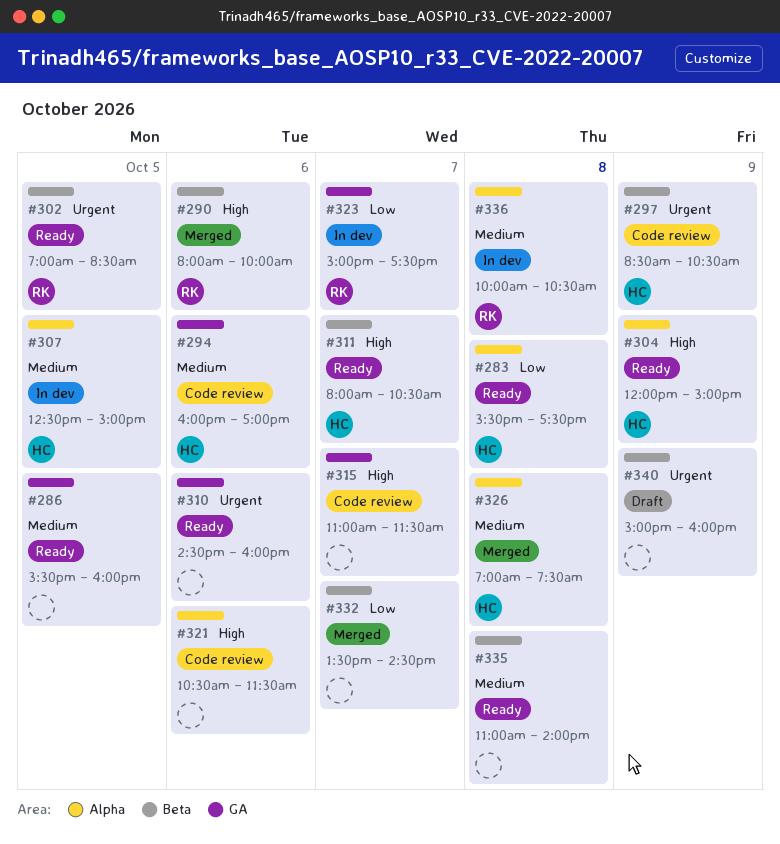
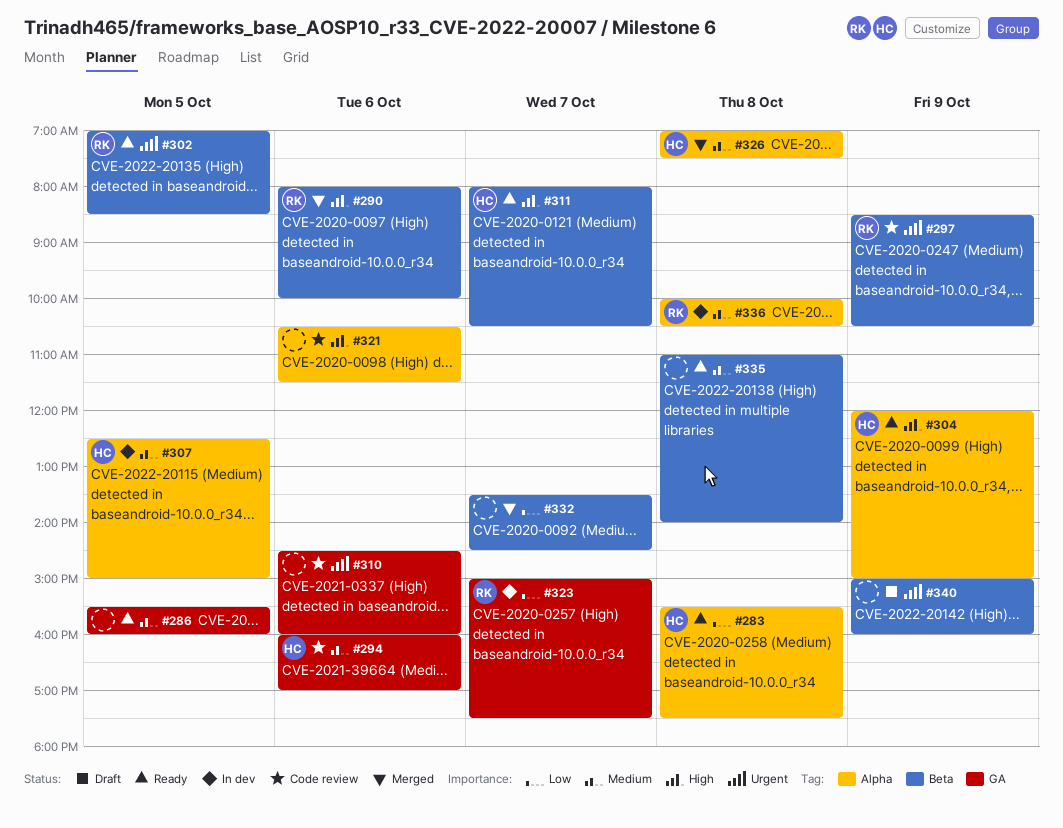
#297, owner: HC -> RK
#310, status: Ready -> Code review
#315: present -> none

